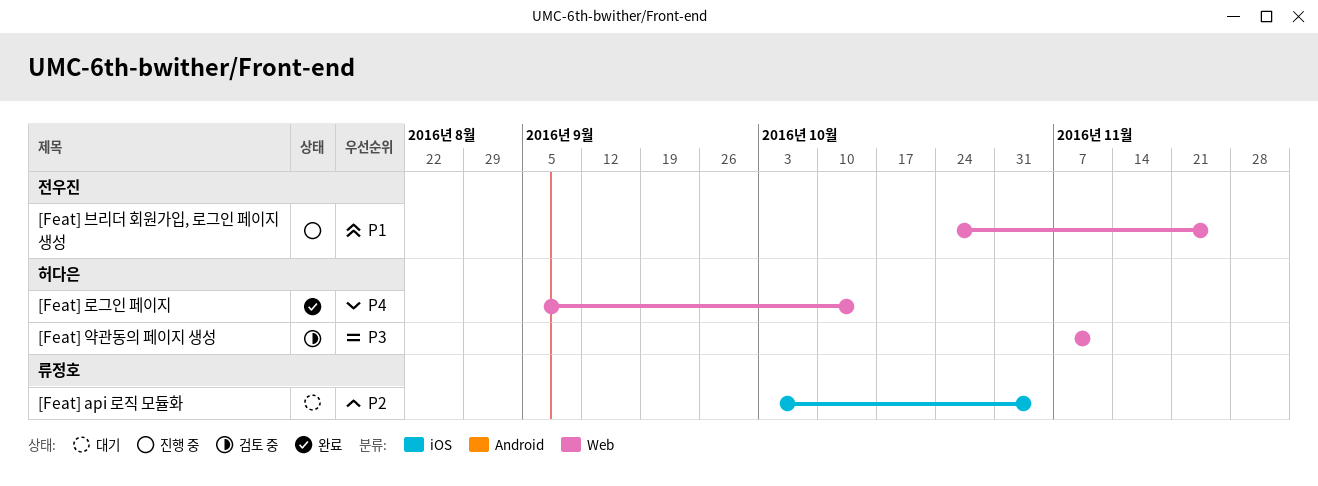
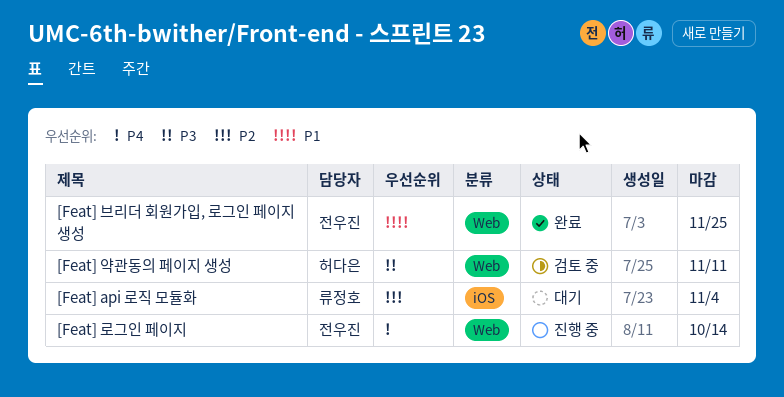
[Feat] 로그인 페이지, status: 완료 -> 진행 중
[Feat] 로그인 페이지, owner: 허다은 -> 전우진
[Feat] 브리더 회원가입, 로그인 페이지 생성, status: 진행 중 -> 완료

